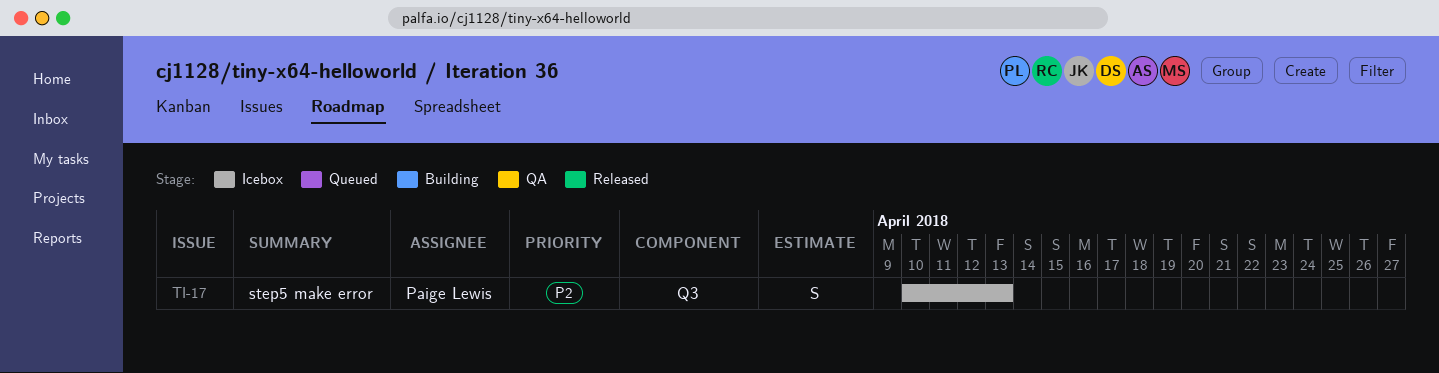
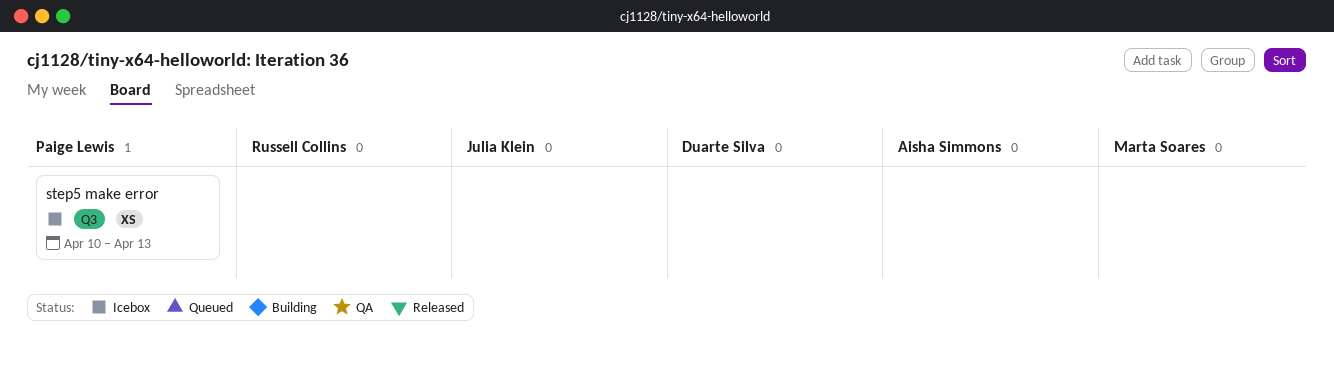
step5 make error, estimate: S -> XS

